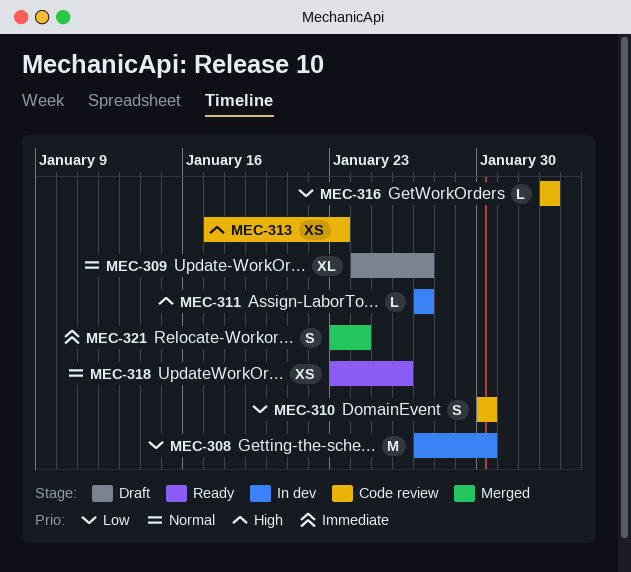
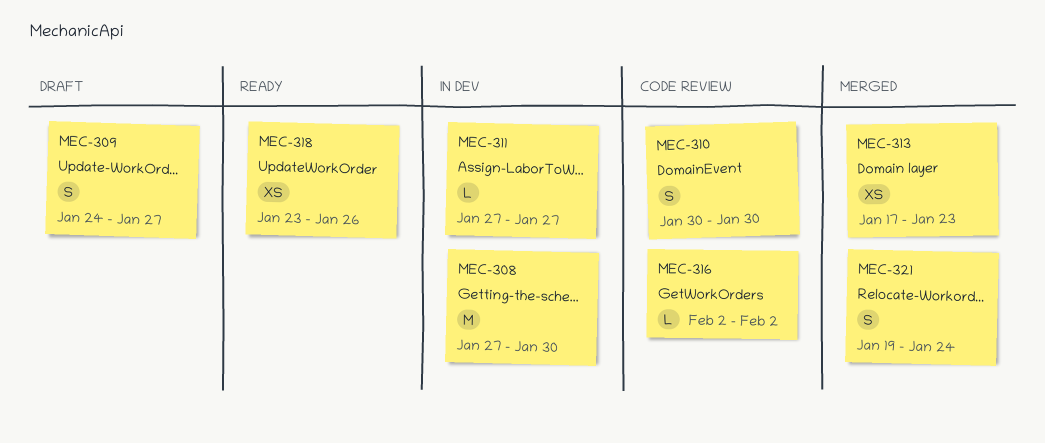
MEC-309, estimate: XL -> S
MEC-313, status: Code review -> Merged
MEC-321, start: Jan 23 -> Jan 19

